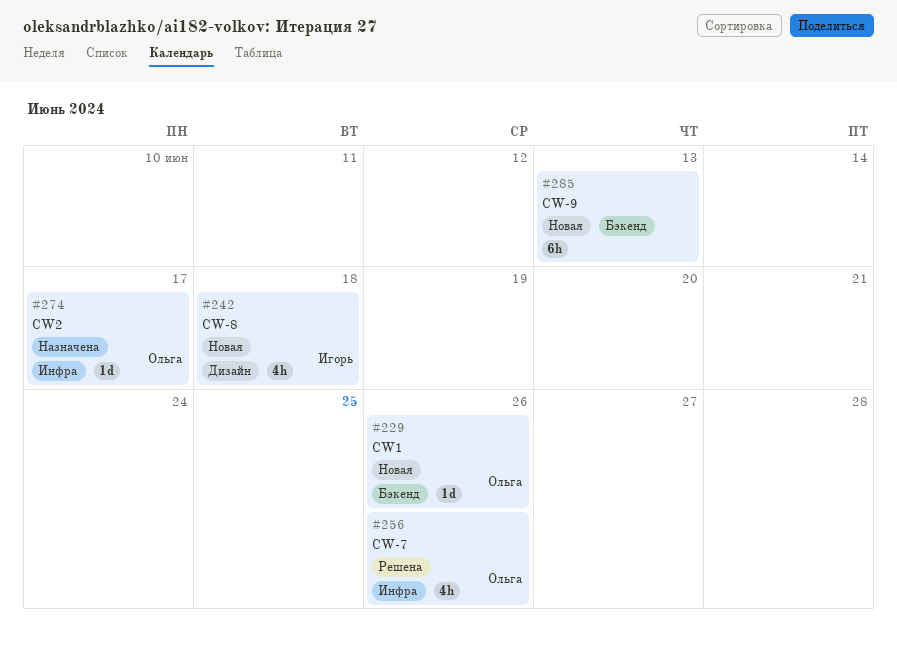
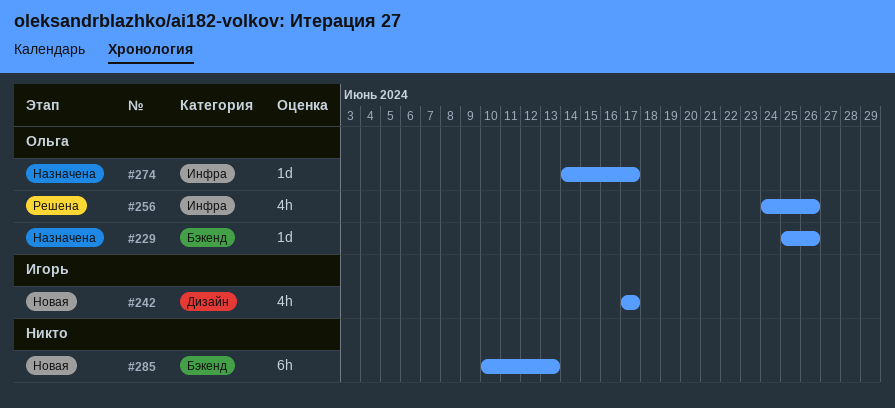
#229, status: Новая -> Назначена
#242, due: Jun 18 -> Jun 17

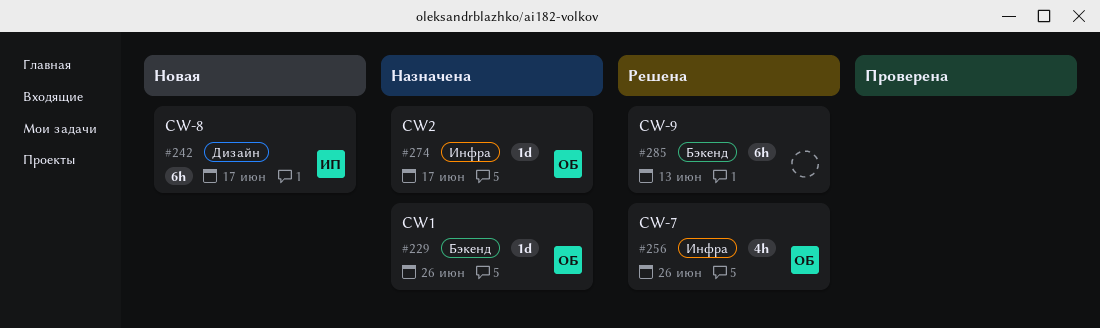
#242, estimate: 4h -> 6h
#285, status: Новая -> Решена

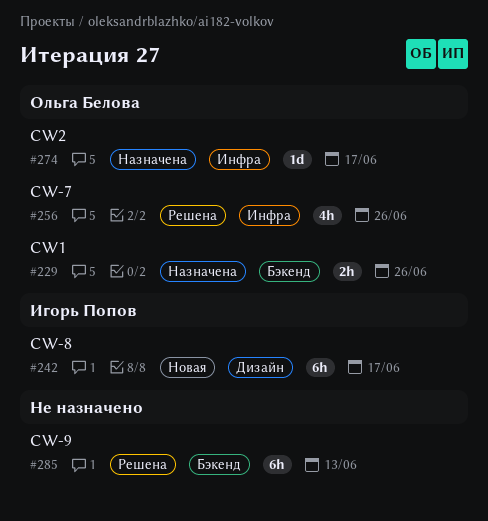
#229, estimate: 1d -> 2h

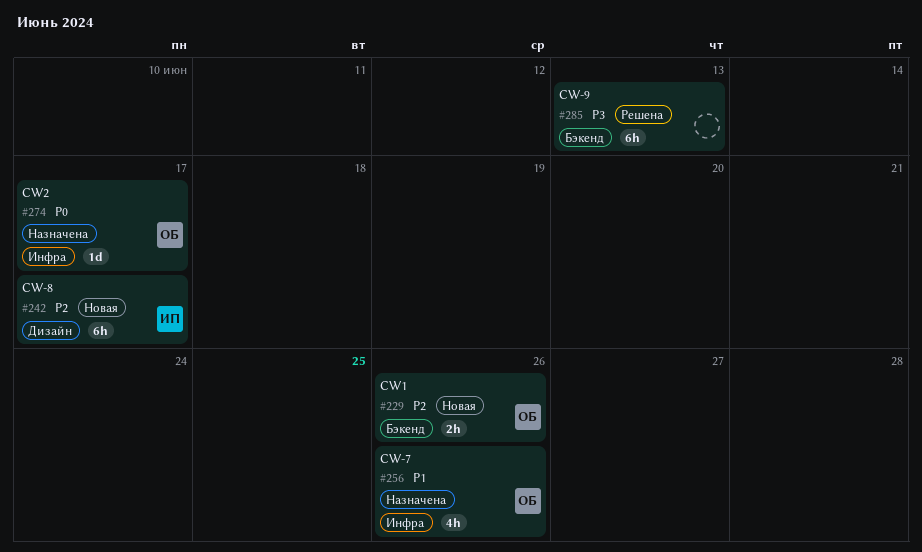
#229, status: Назначена -> Новая
#256, status: Решена -> Назначена

